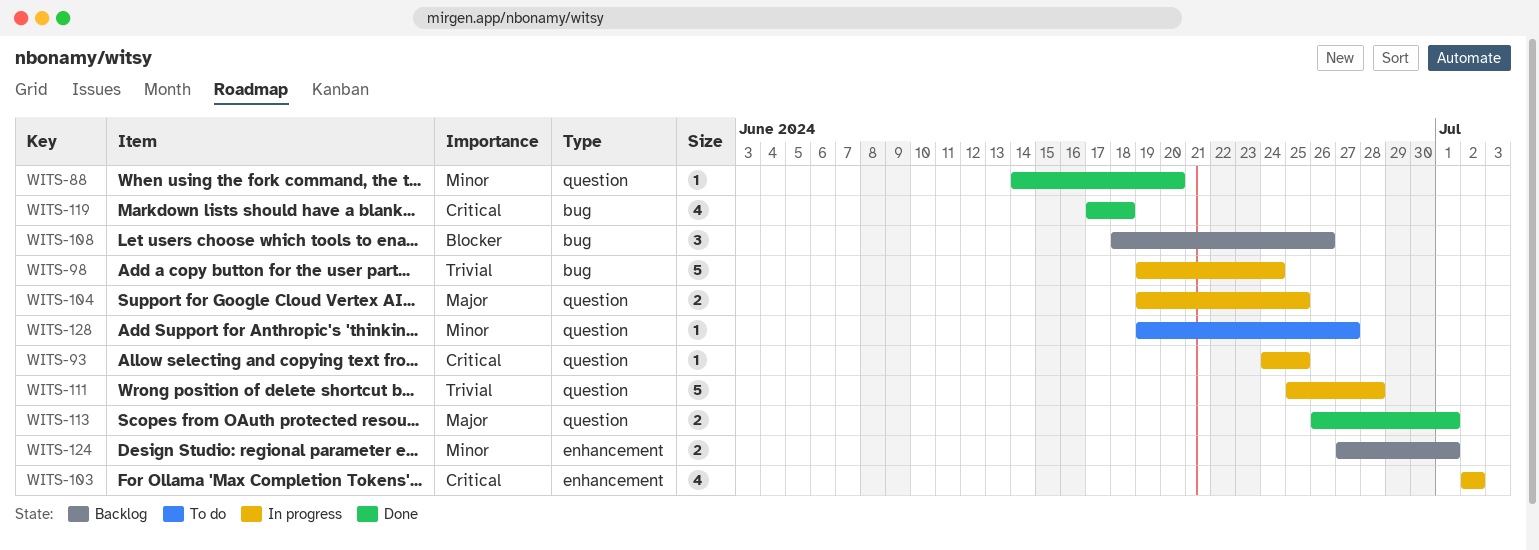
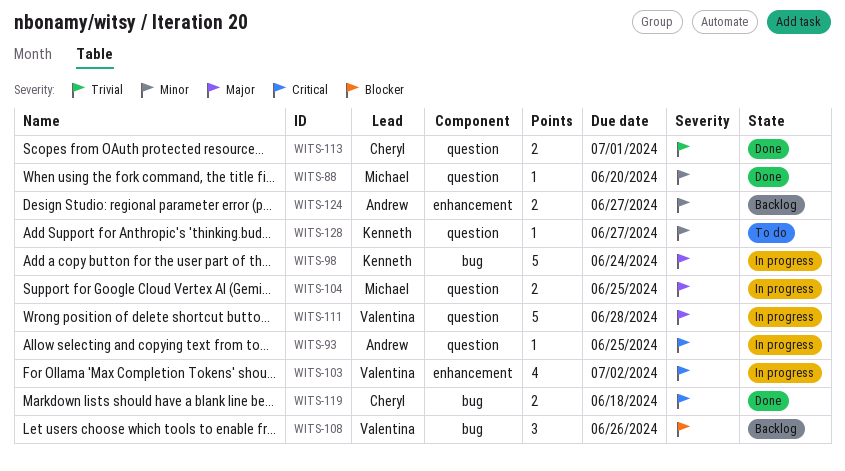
WITS-98, priority: Trivial -> Major
WITS-111, priority: Trivial -> Major
WITS-113, priority: Major -> Trivial
WITS-119, estimate: 4 -> 2
WITS-124, due: Jul 1 -> Jun 27

